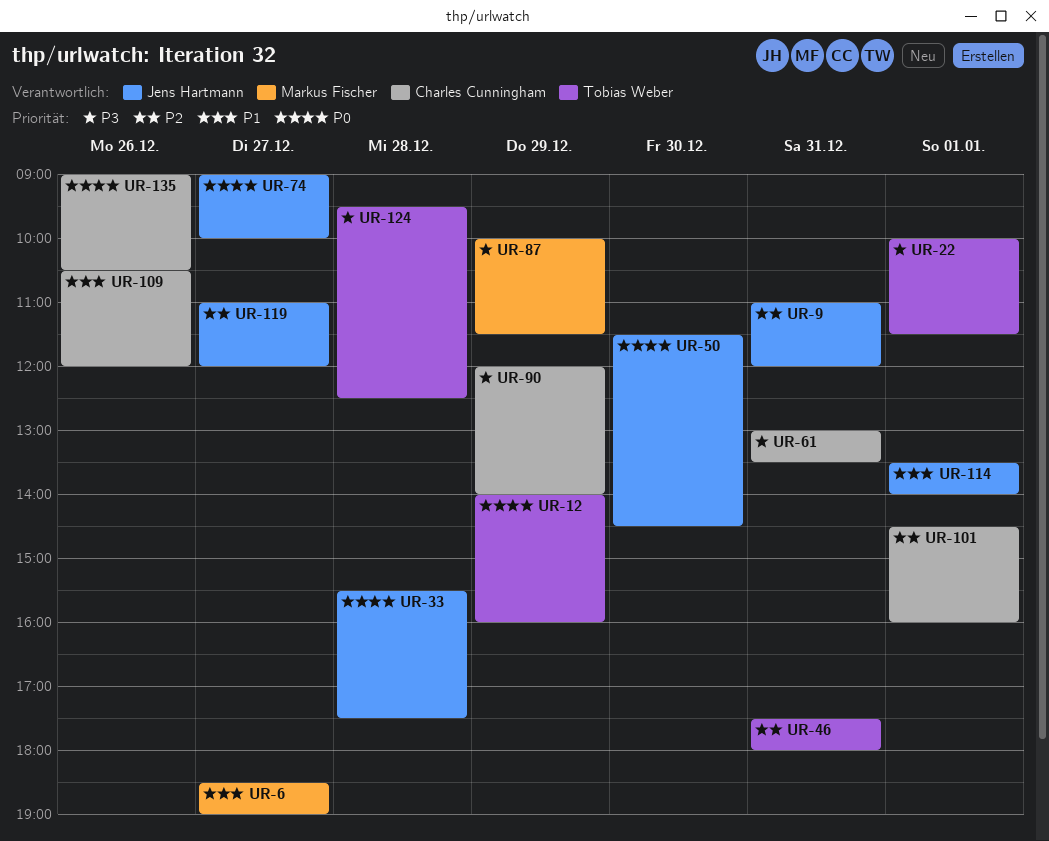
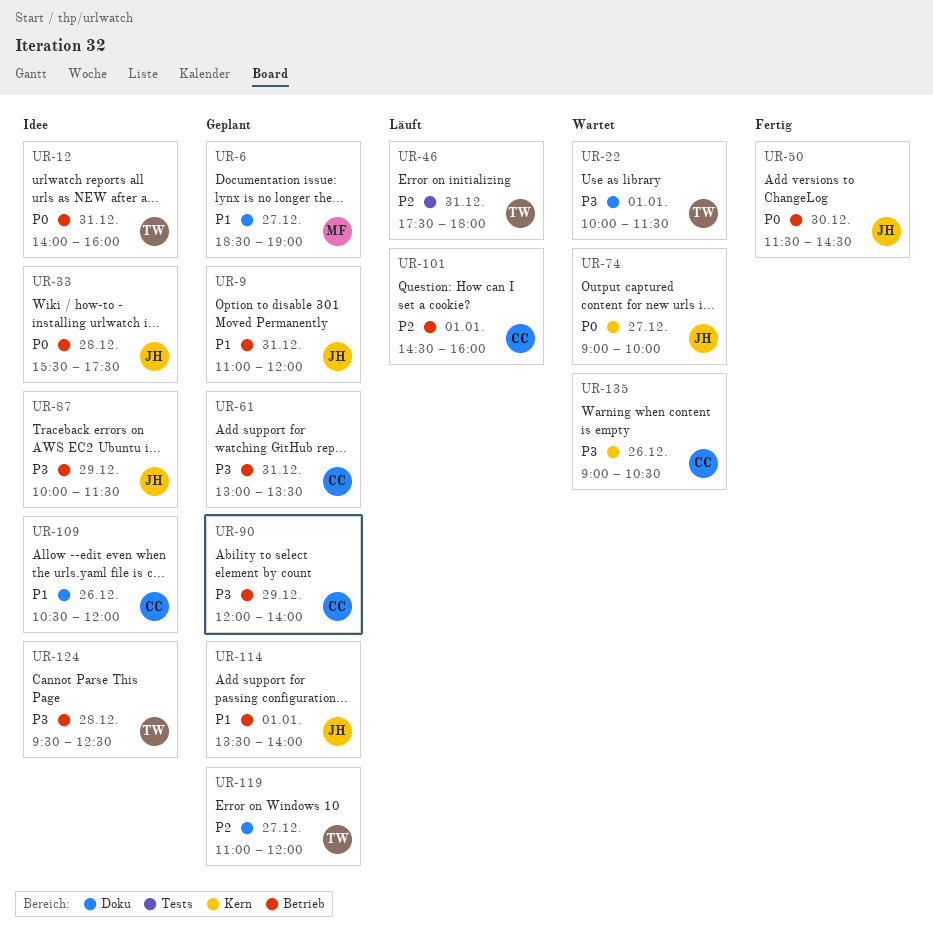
UR-9, priority: P2 -> P1
UR-12, day: Dec 29 -> Dec 31
UR-87, owner: Markus Fischer -> Jens Hartmann
UR-119, owner: Jens Hartmann -> Tobias Weber
UR-135, priority: P0 -> P3

